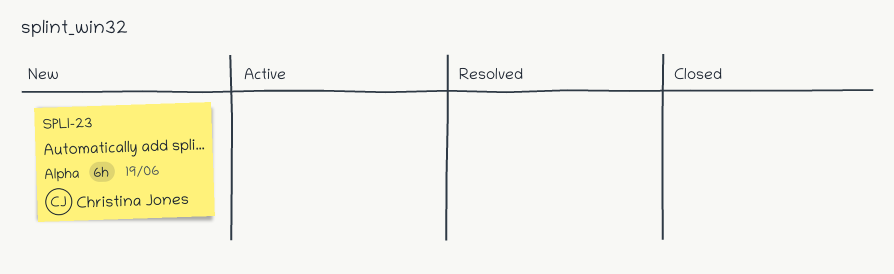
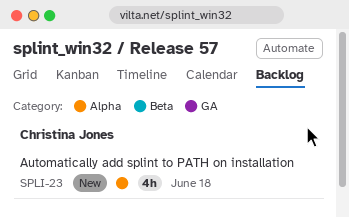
SPLI-23, estimate: 6h -> 4h
SPLI-23, due: Jun 19 -> Jun 18

